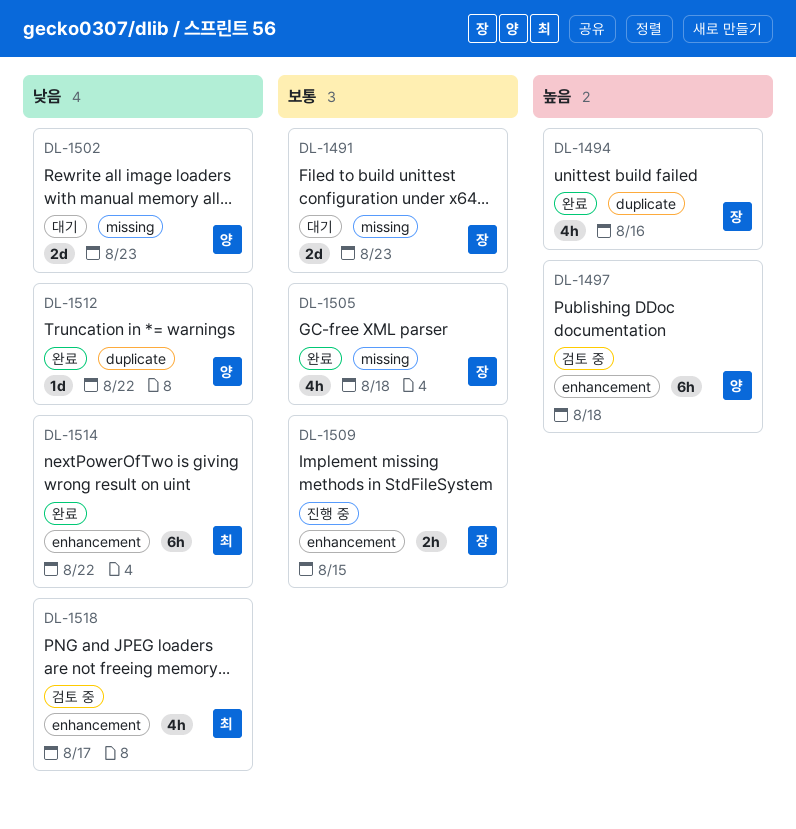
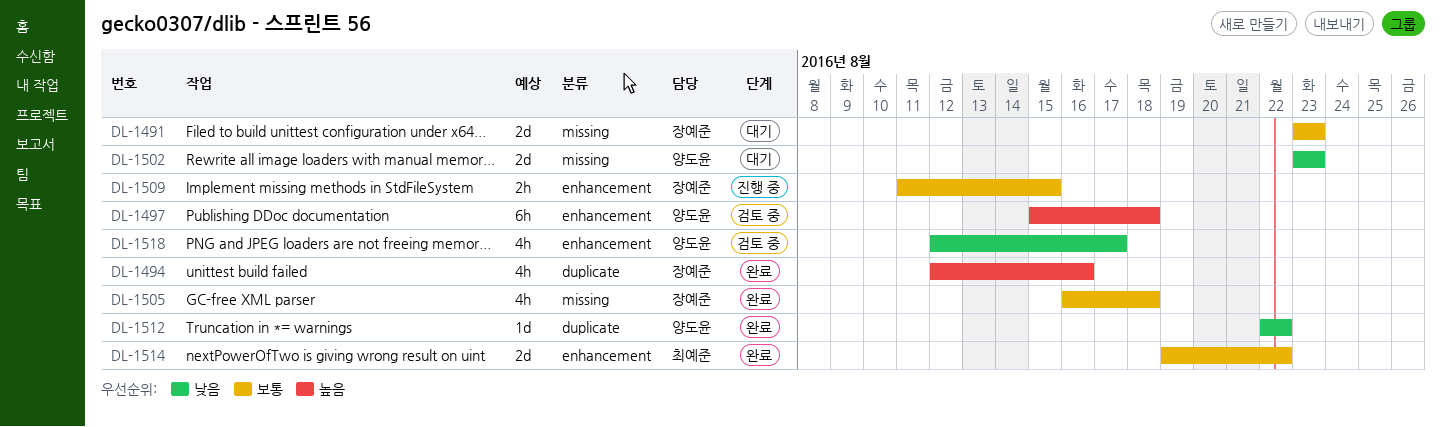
DL-1514, priority: 낮음 -> 보통
DL-1514, estimate: 6h -> 2d
DL-1518, owner: 최예준 -> 양도윤

